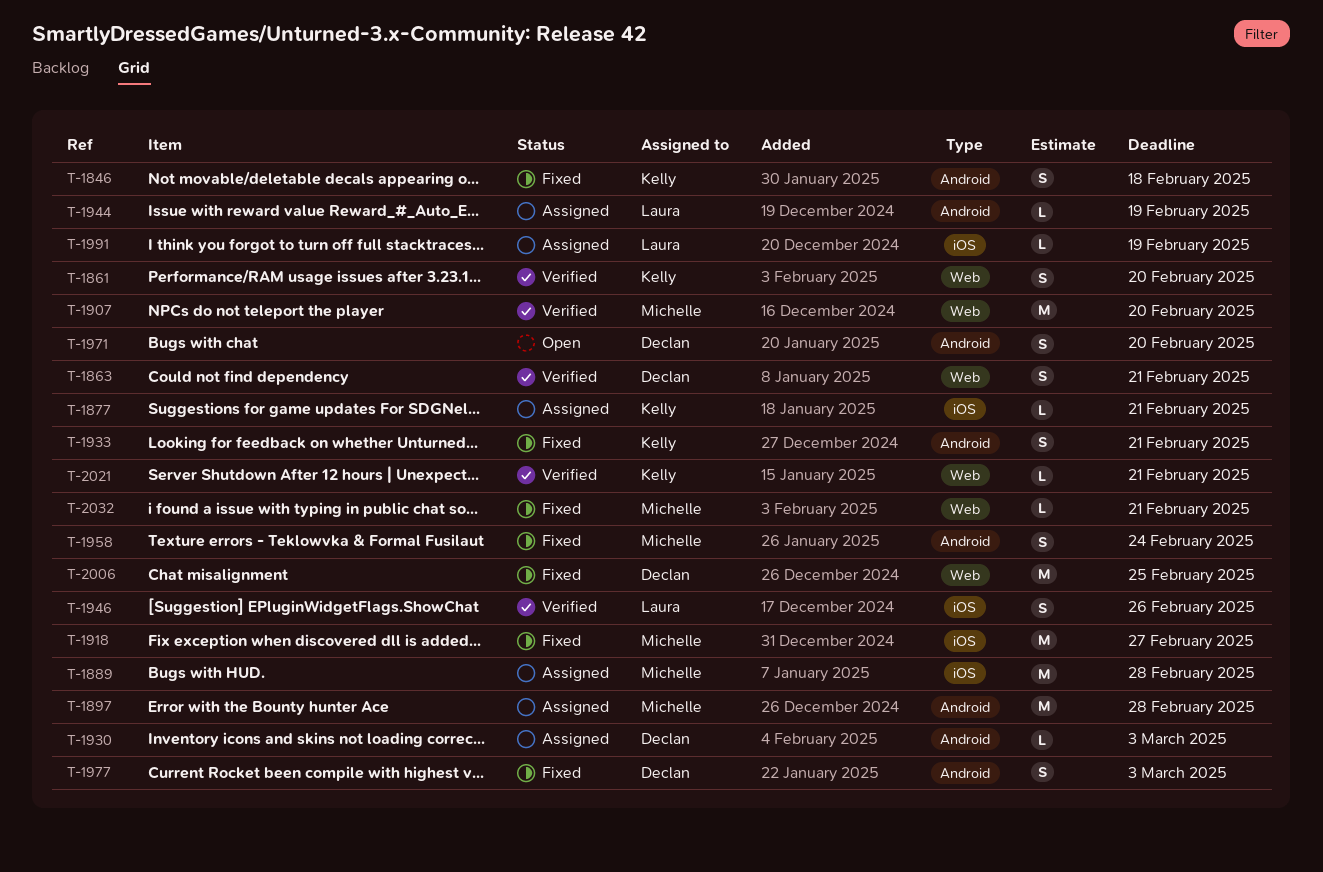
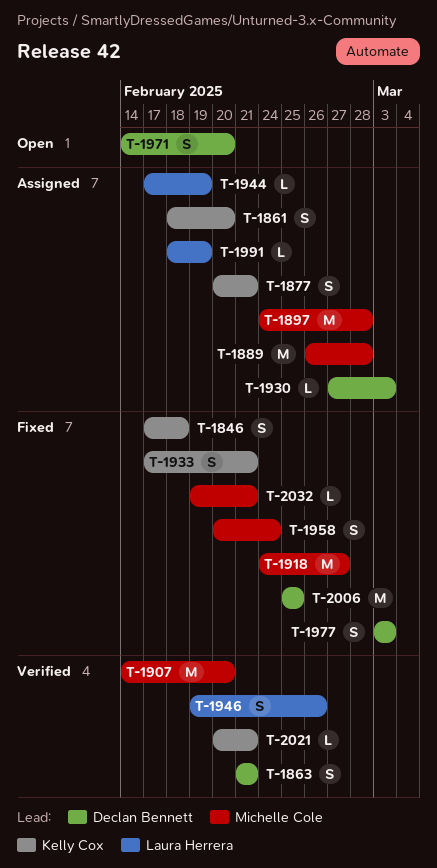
T-1861, status: Verified -> Assigned
T-1877, estimate: L -> S

